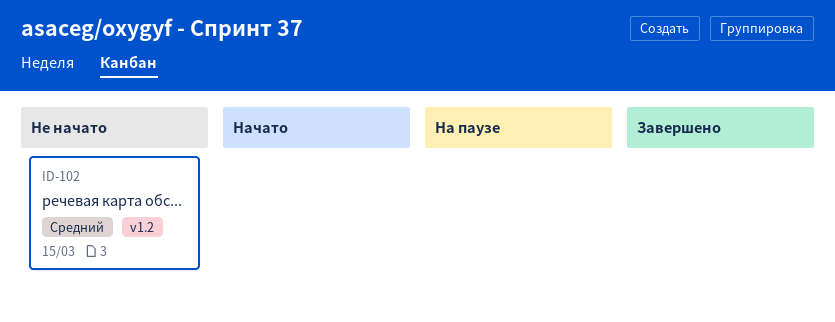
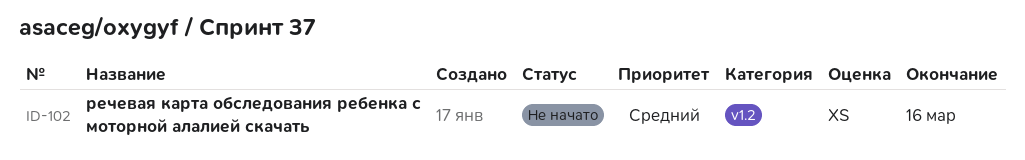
ID-102, due: Mar 15 -> Mar 16

